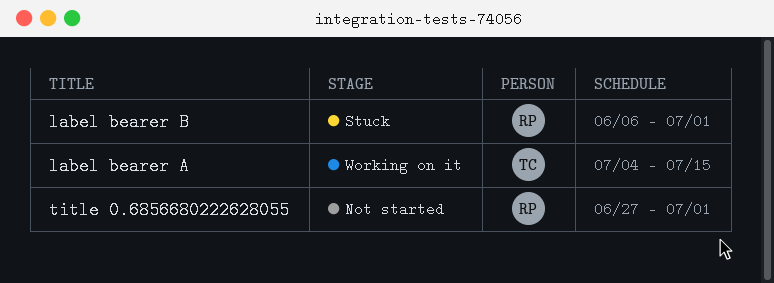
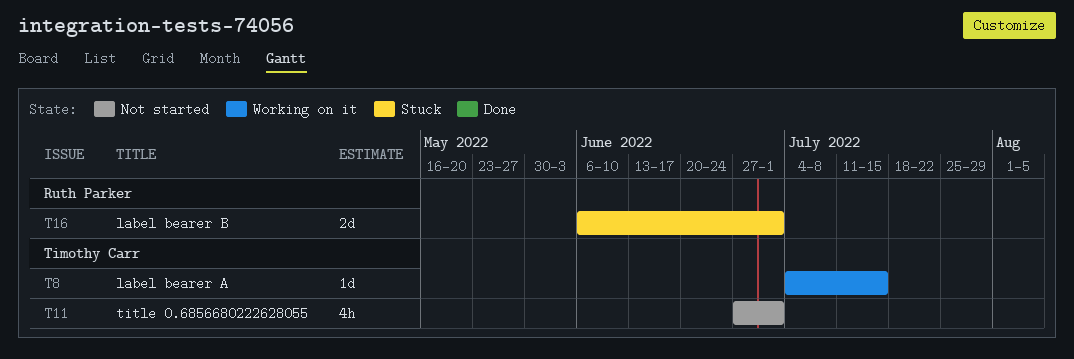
title 0.6856680222628055, owner: Ruth Parker -> Timothy Carr

